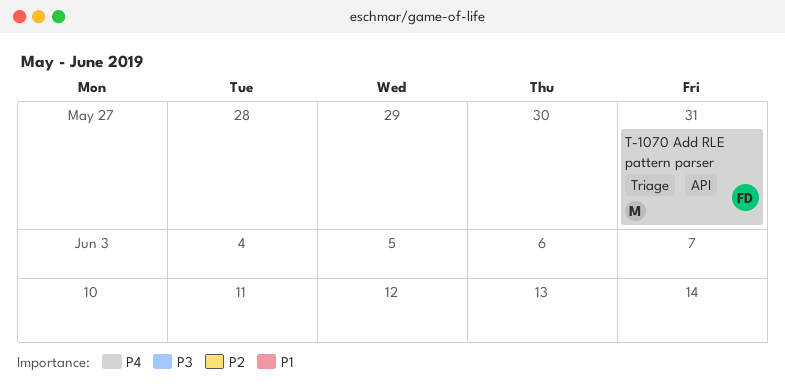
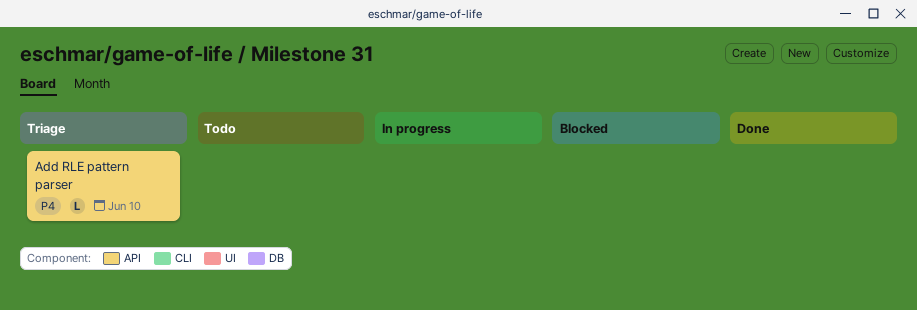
Add RLE pattern parser, estimate: M -> L
Add RLE pattern parser, due: May 31 -> Jun 10

